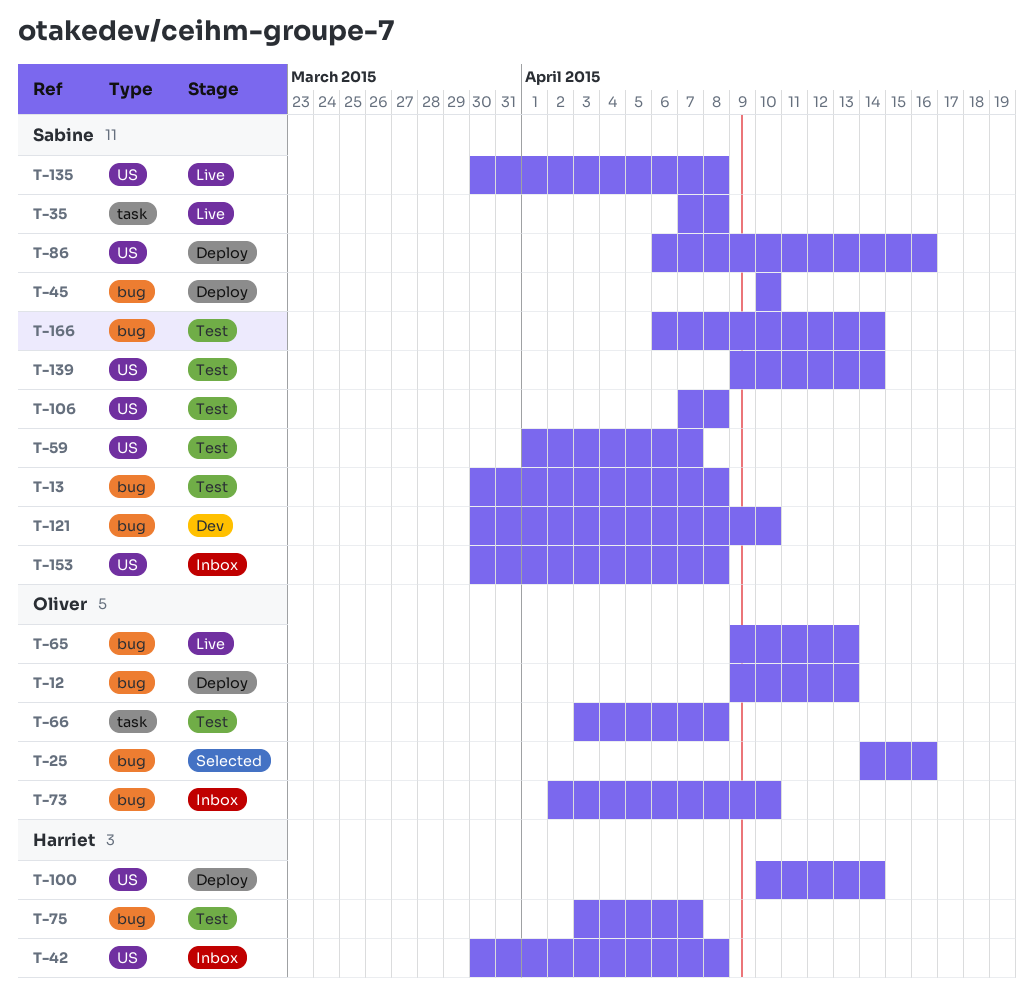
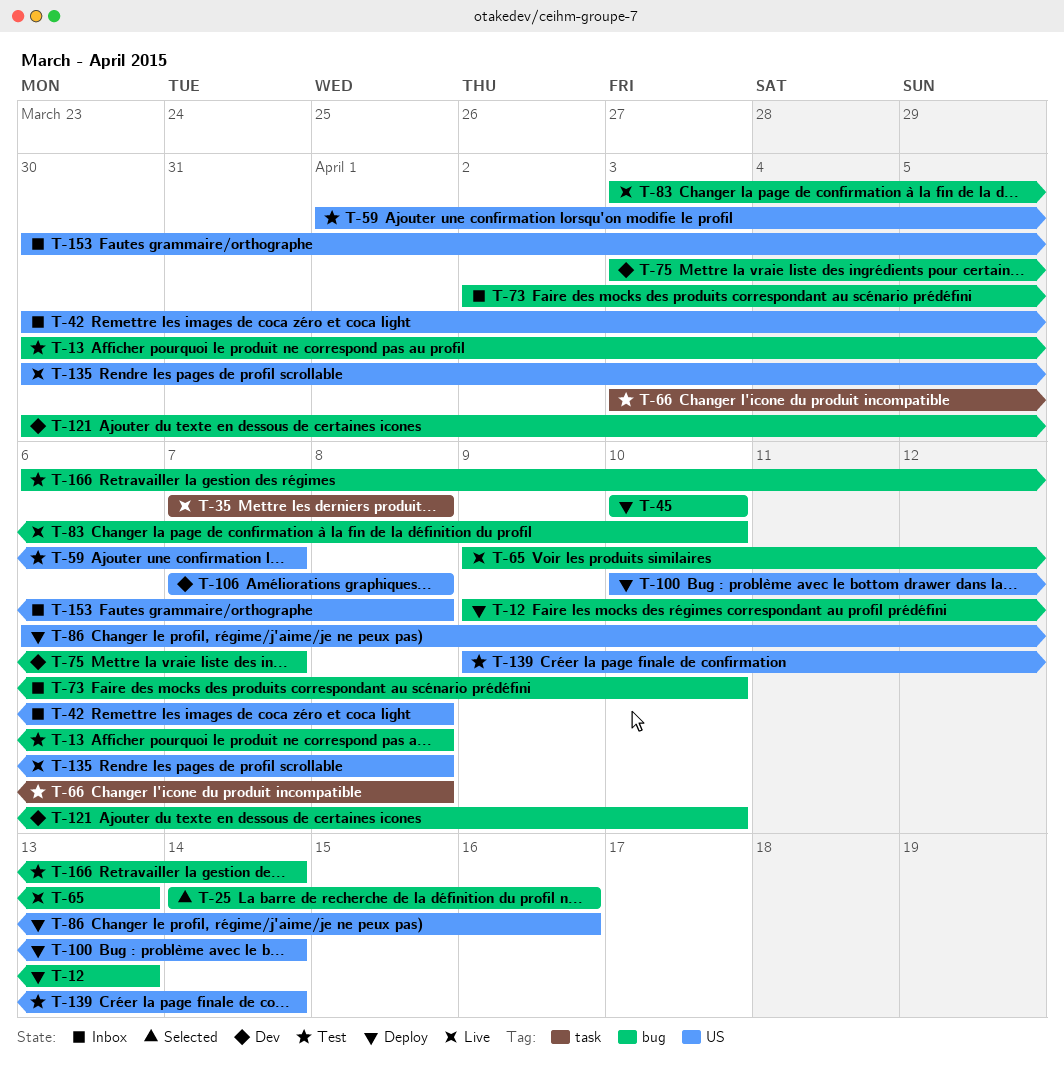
T-75, status: Test -> Dev
T-83: none -> present
T-106, status: Test -> Dev

